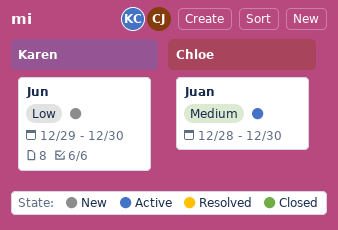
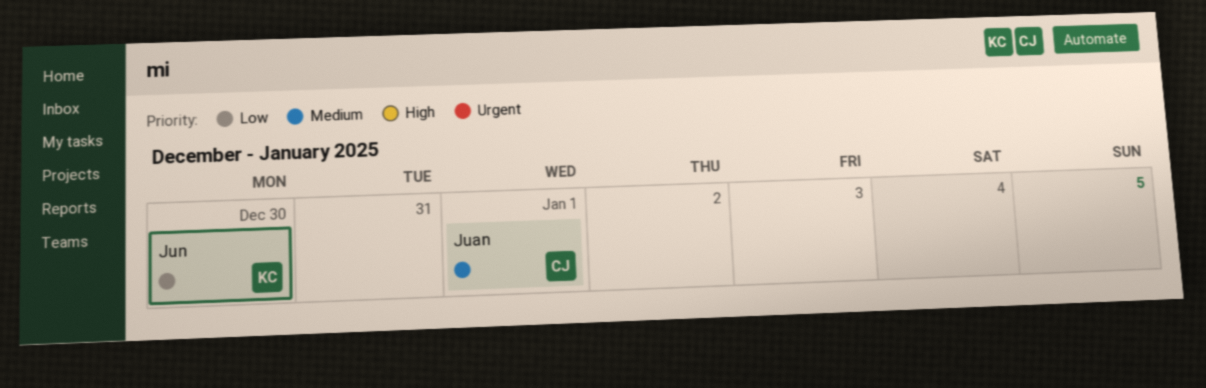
Juan, due: Dec 30 -> Jan 1

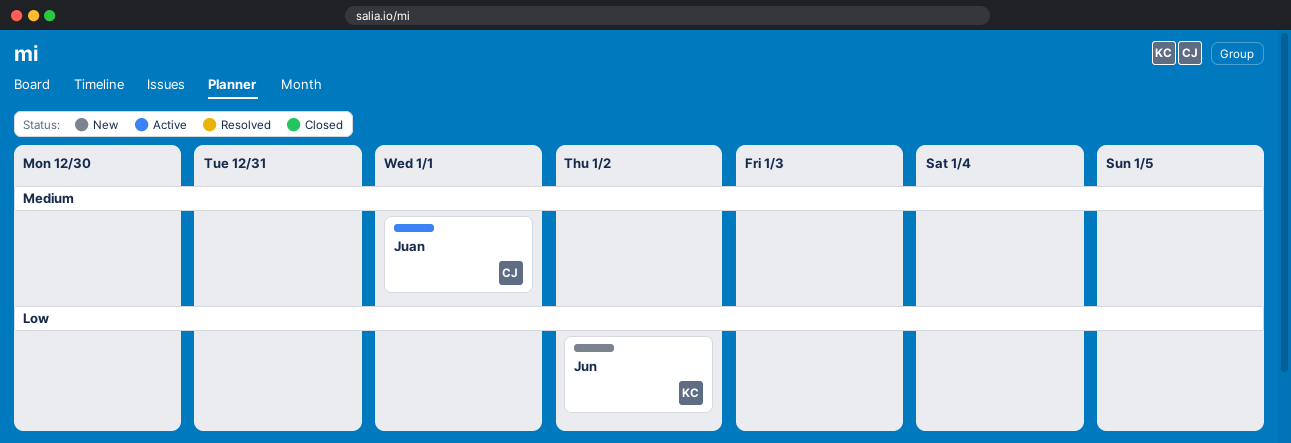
Jun, due: Dec 30 -> Jan 2

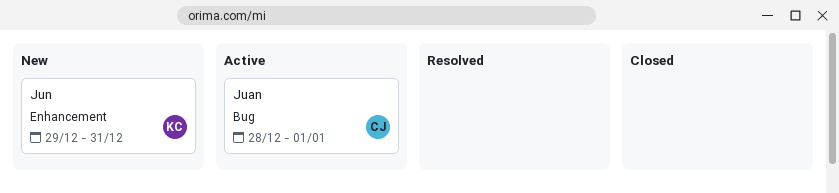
Jun, due: Jan 2 -> Dec 31

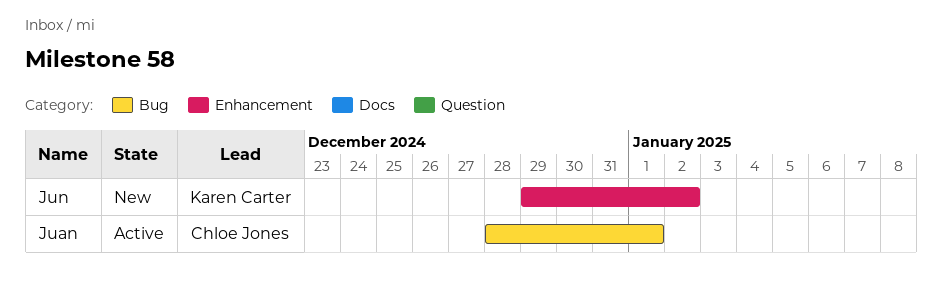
Jun, due: Dec 31 -> Jan 2

